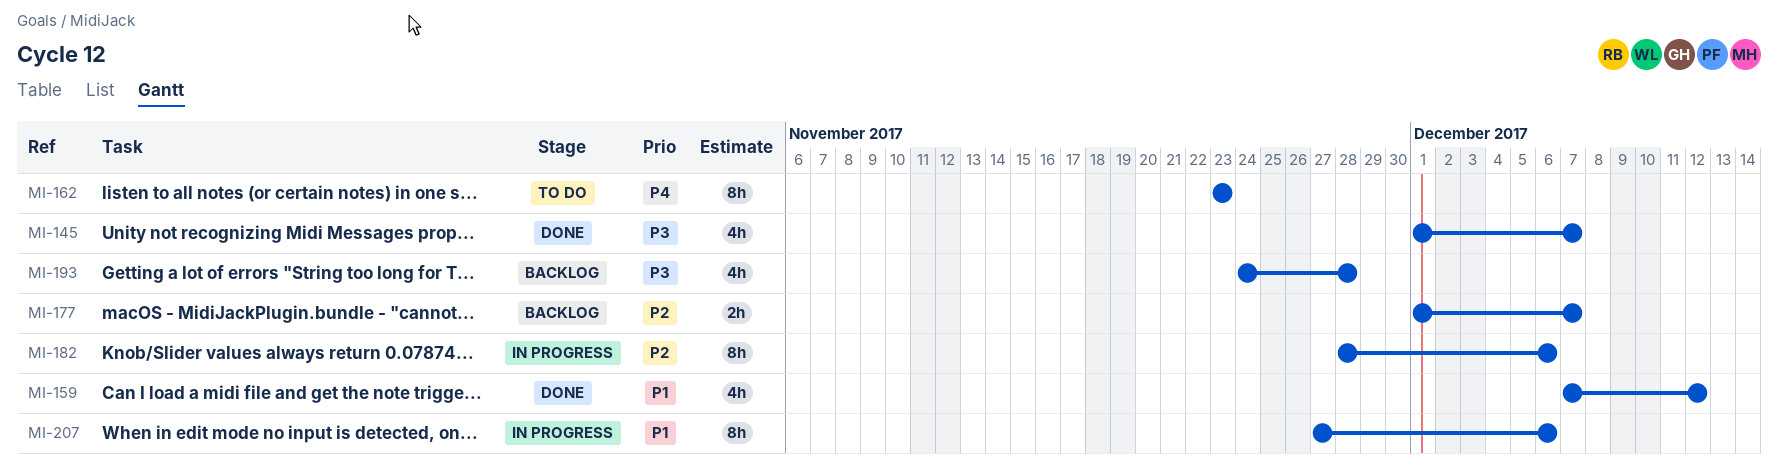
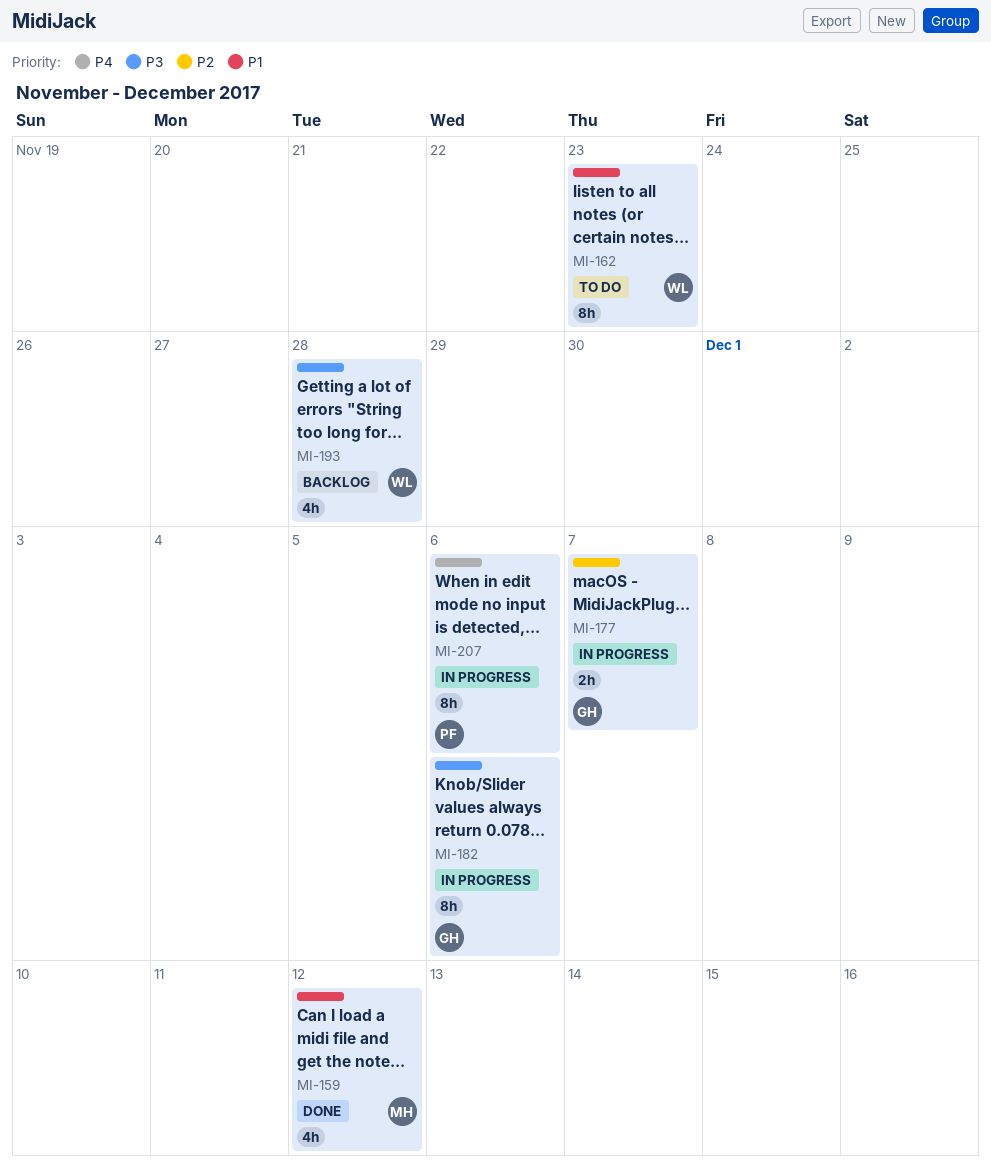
MI-145: present -> none
MI-162, priority: P4 -> P1
MI-177, status: Backlog -> In progress
MI-182, priority: P2 -> P3
MI-207, priority: P1 -> P4

